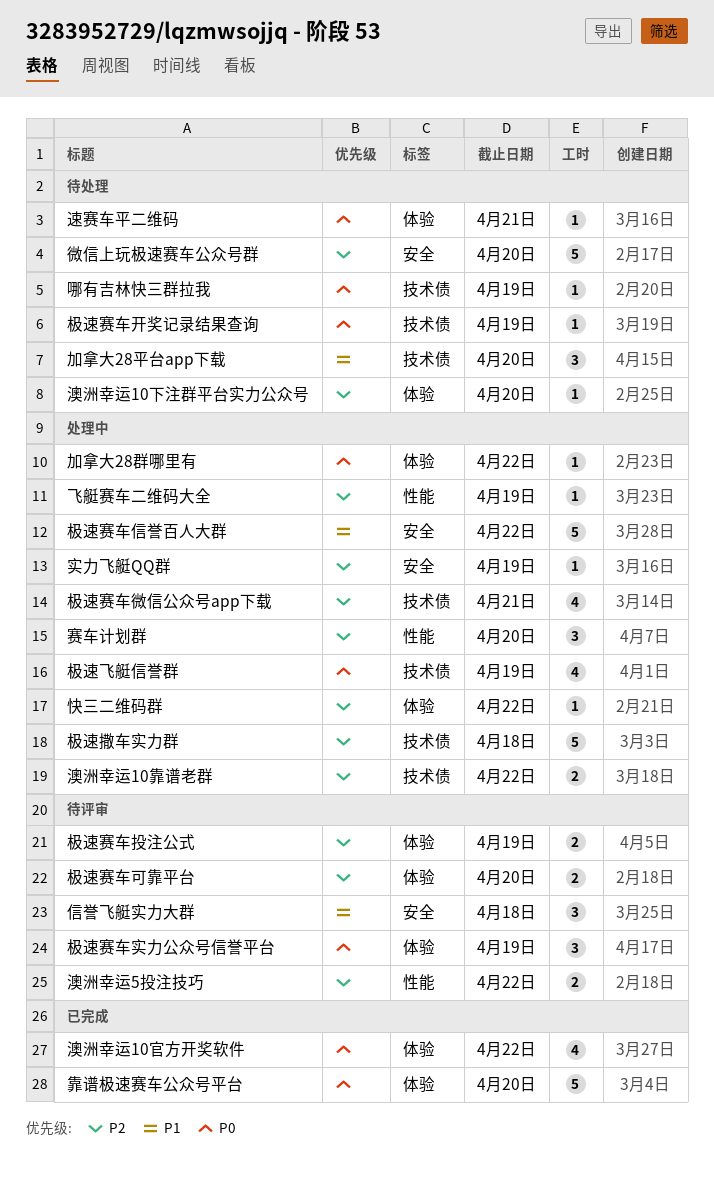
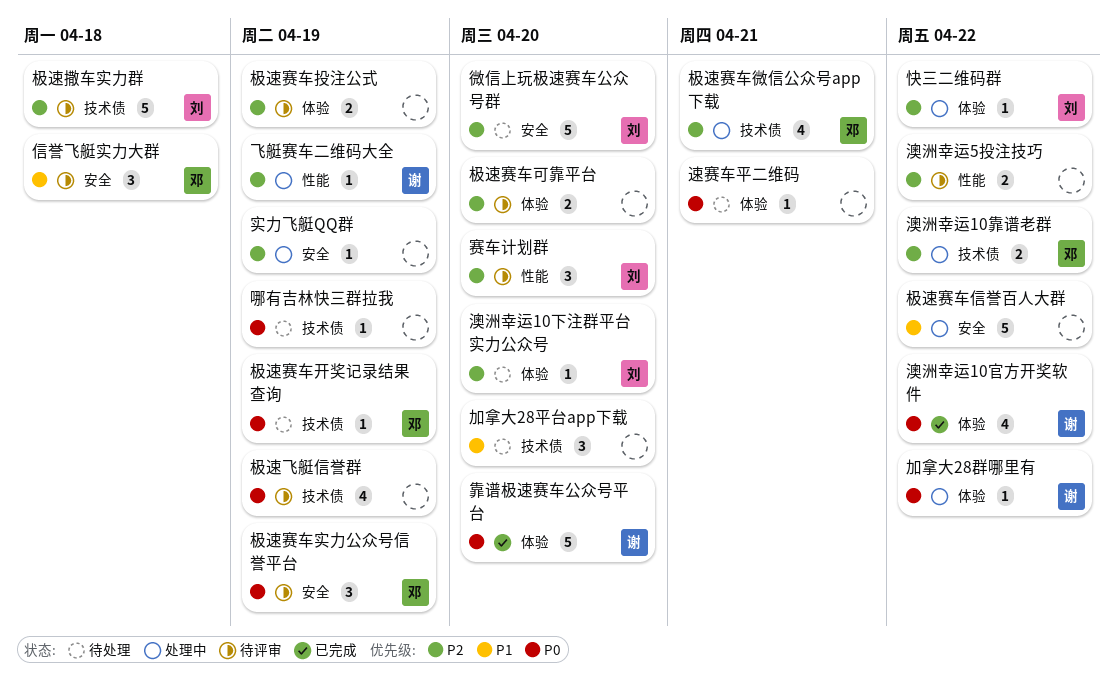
极速撒车实力群, status: 处理中 -> 待评审
极速赛车实力公众号信誉平台, label: 体验 -> 安全
极速飞艇信誉群, status: 处理中 -> 待评审
赛车计划群, status: 处理中 -> 待评审

